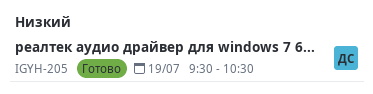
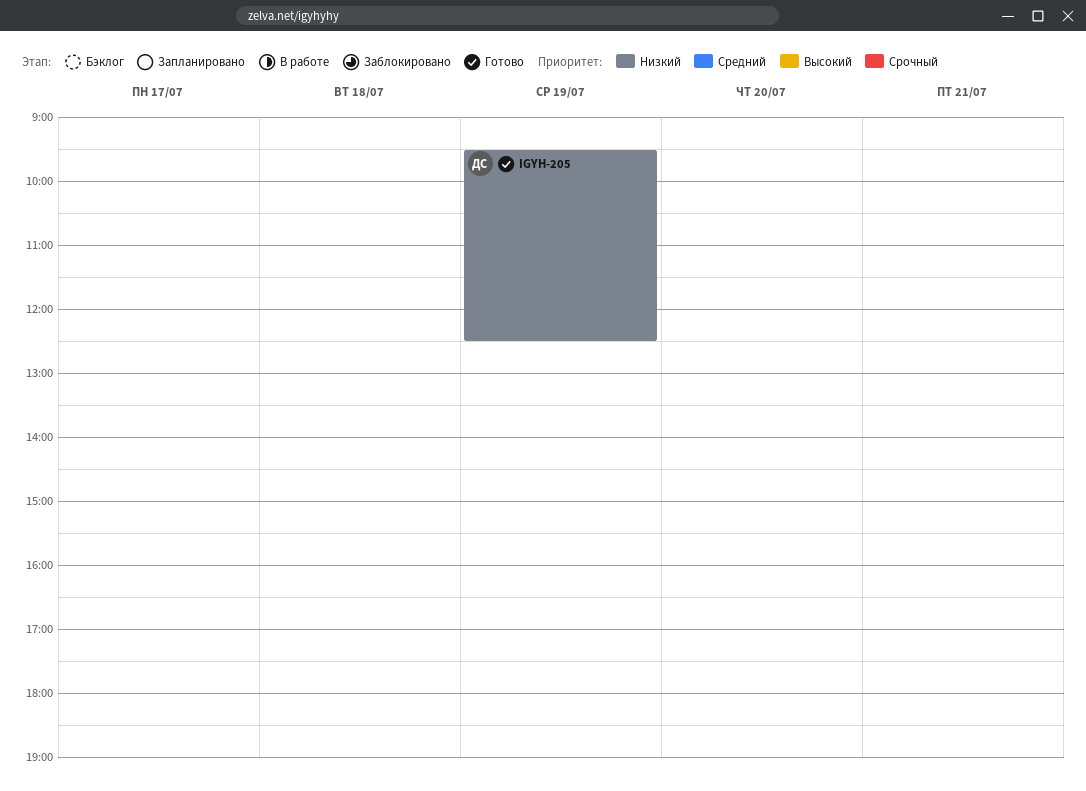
IGYH-205, ends: 10:30 -> 12:30

